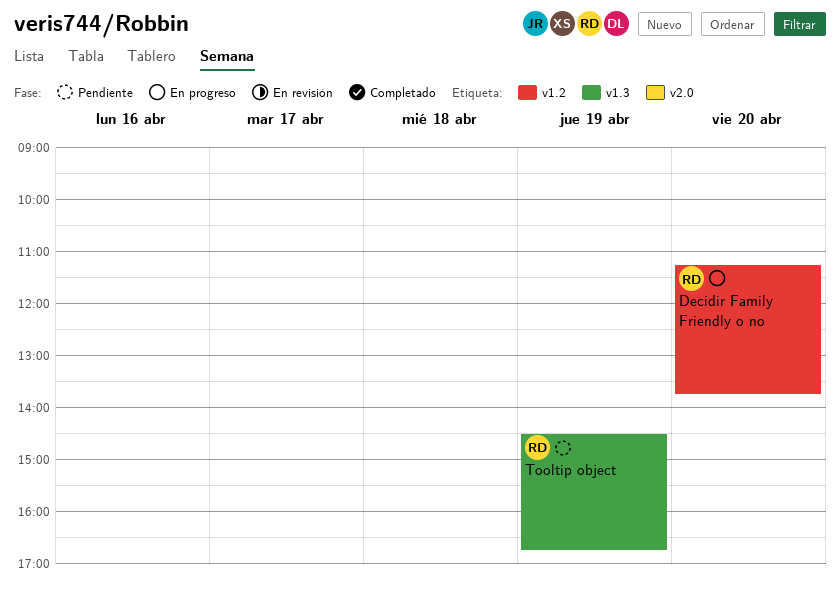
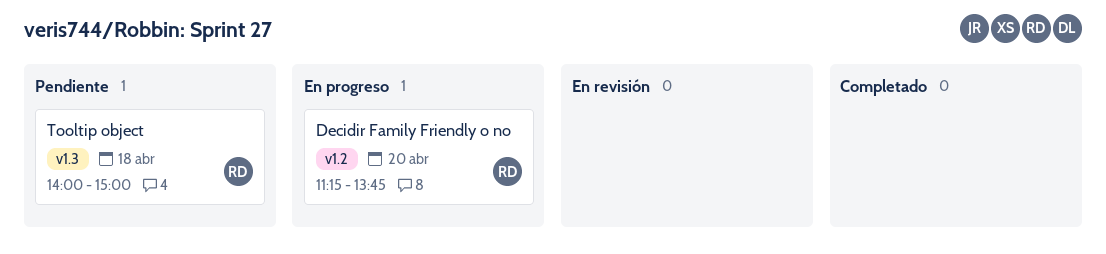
Tooltip object, day: Apr 19 -> Apr 18
Tooltip object, begins: 14:30 -> 14:00
Tooltip object, ends: 16:45 -> 15:00

